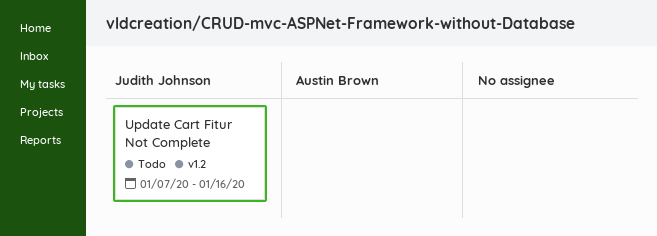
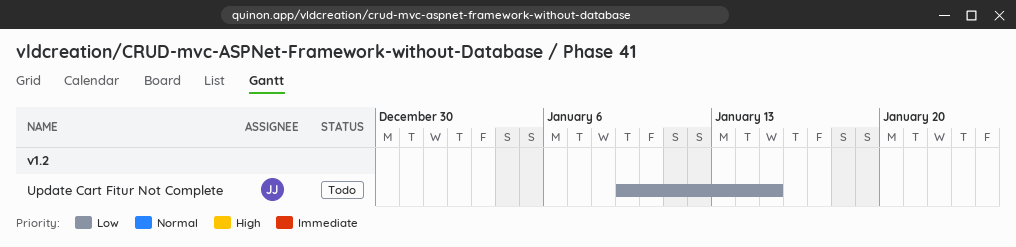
Update Cart Fitur Not Complete, start: Jan 7 -> Jan 9
Update Cart Fitur Not Complete, due: Jan 16 -> Jan 15

